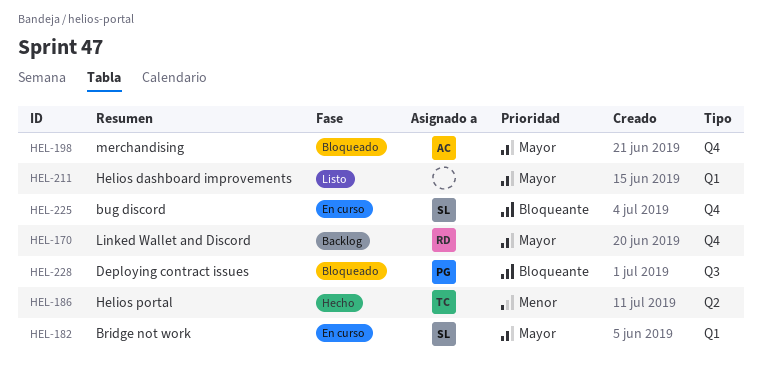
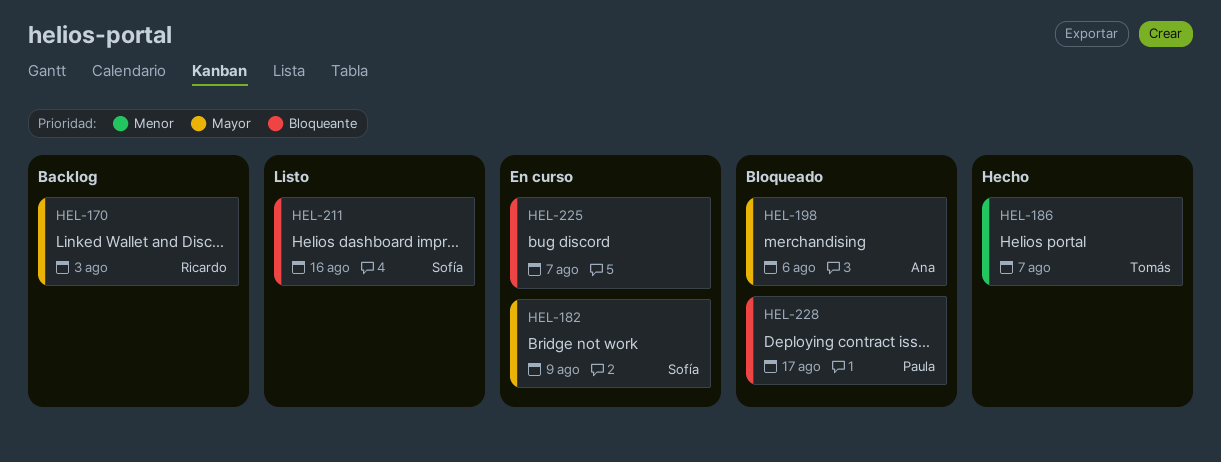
HEL-211, owner: none -> Sofía
HEL-211, priority: Mayor -> Bloqueante
HEL-225, owner: Sofía -> none

